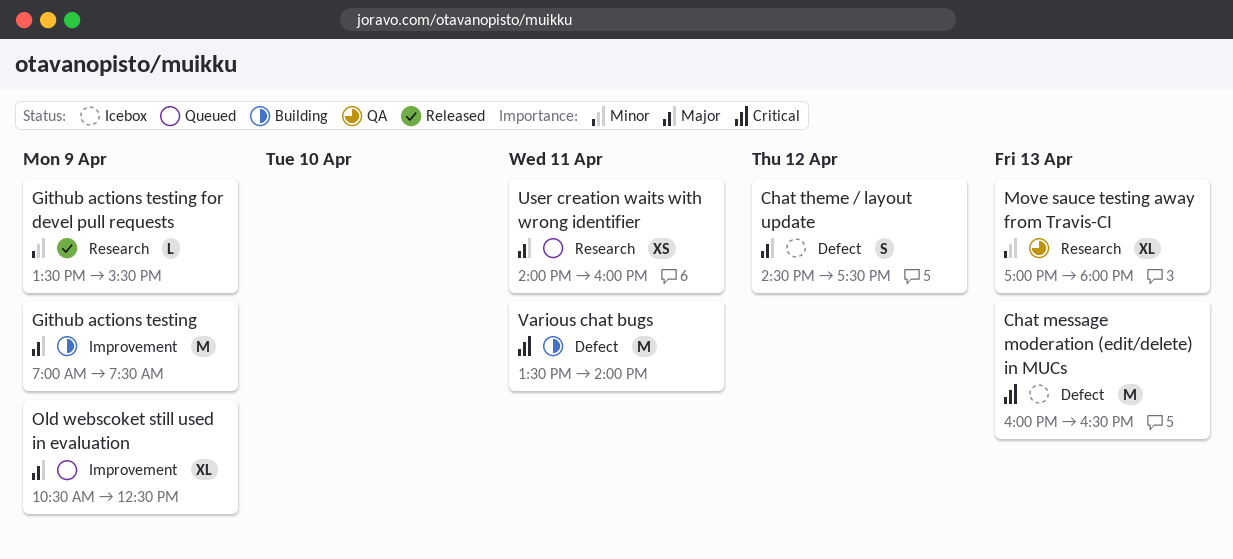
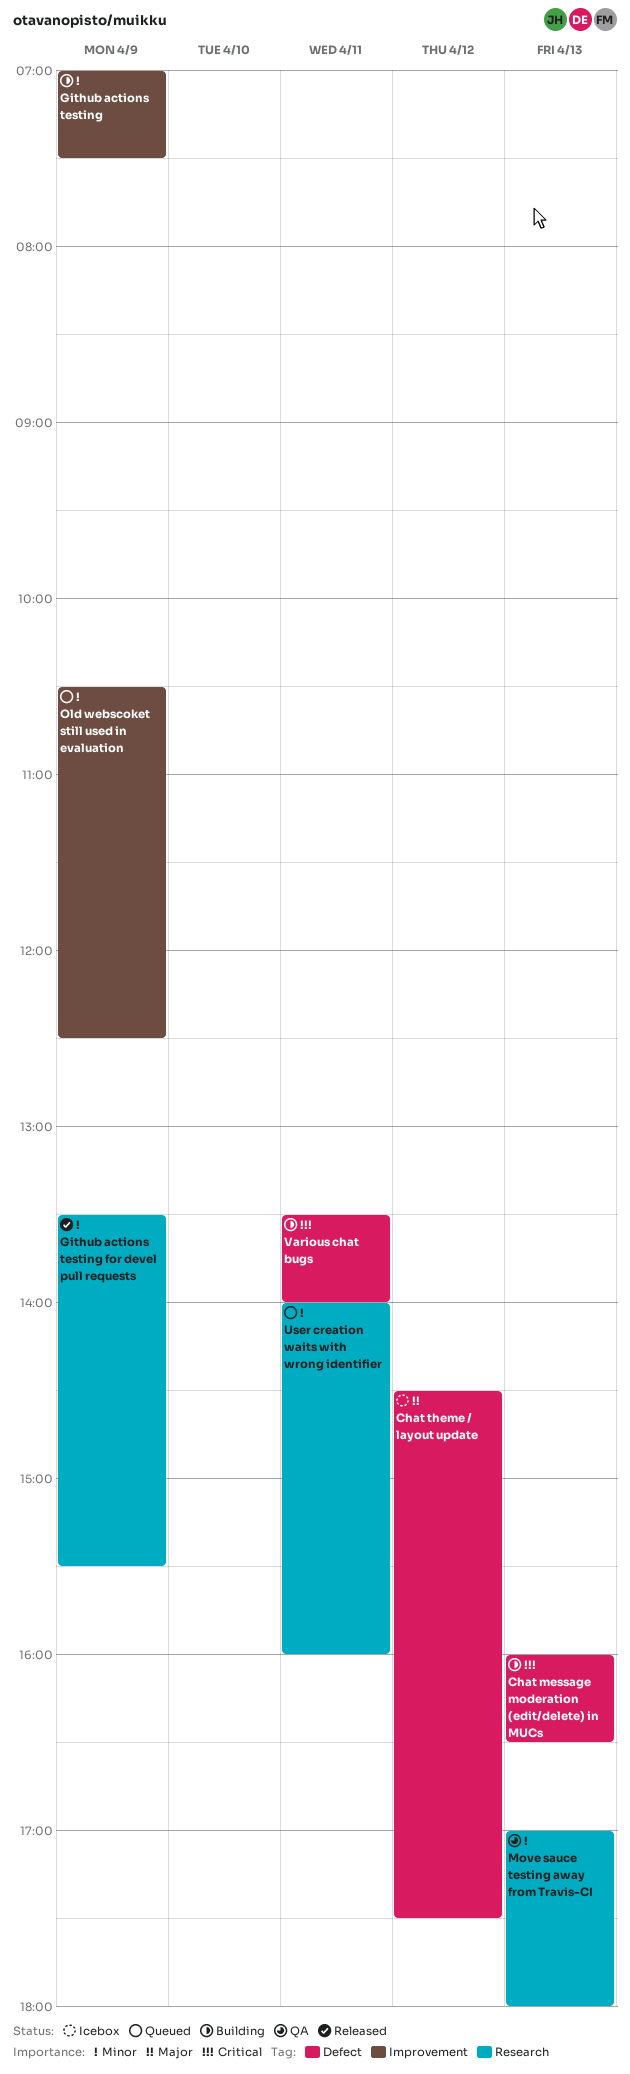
Chat message moderation (edit/delete) in MUCs, status: Icebox -> Building
Github actions testing, priority: Major -> Minor
Old webscoket still used in evaluation, priority: Major -> Minor
User creation waits with wrong identifier, priority: Major -> Minor

